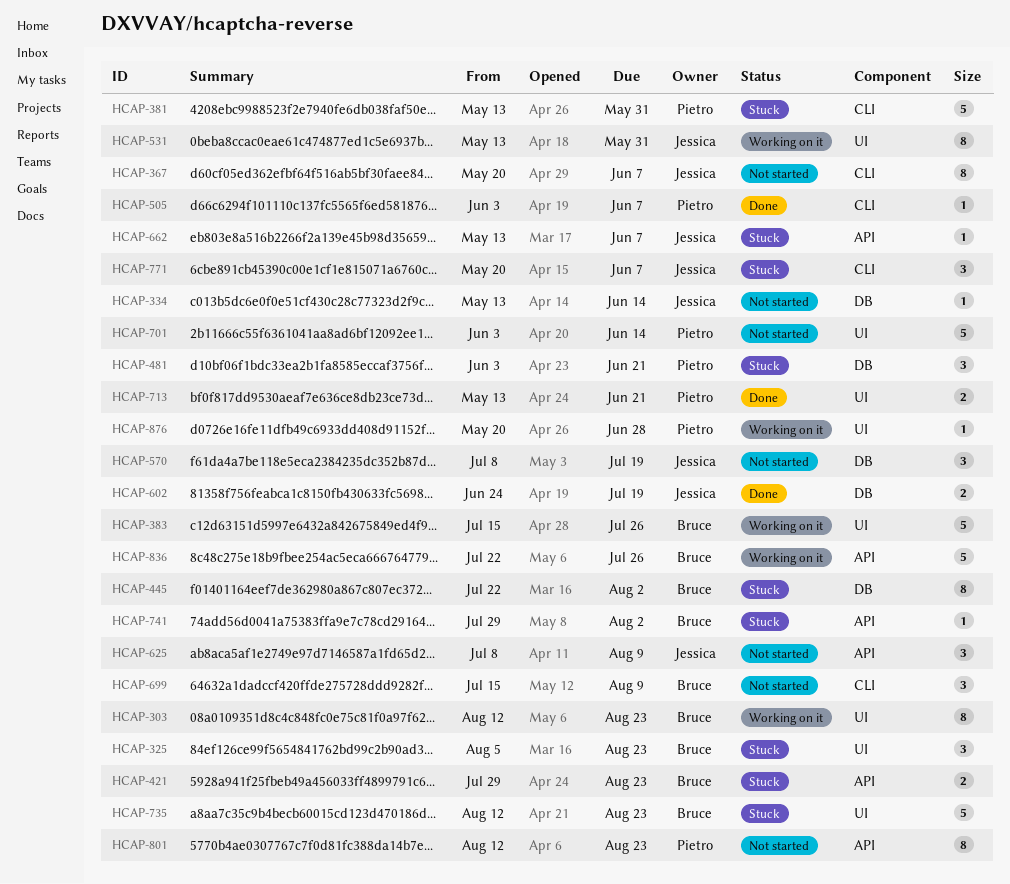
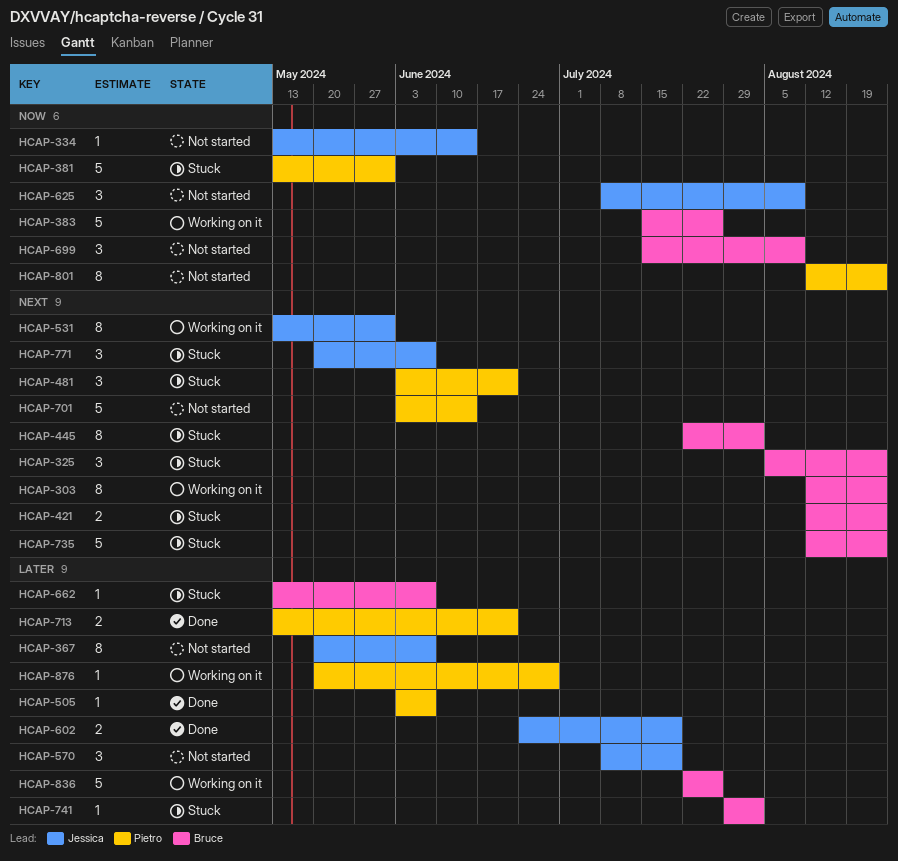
HCAP-421, start: Jul 29 -> Aug 12
HCAP-662, owner: Jessica -> Bruce

